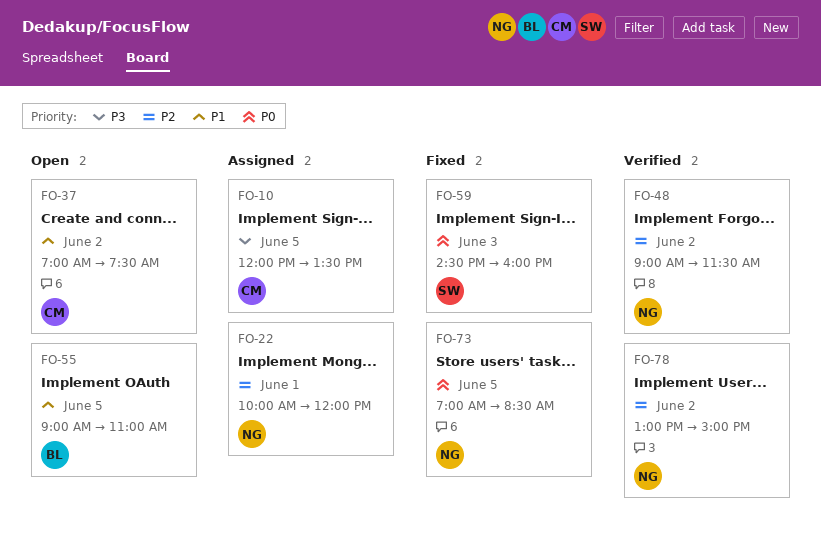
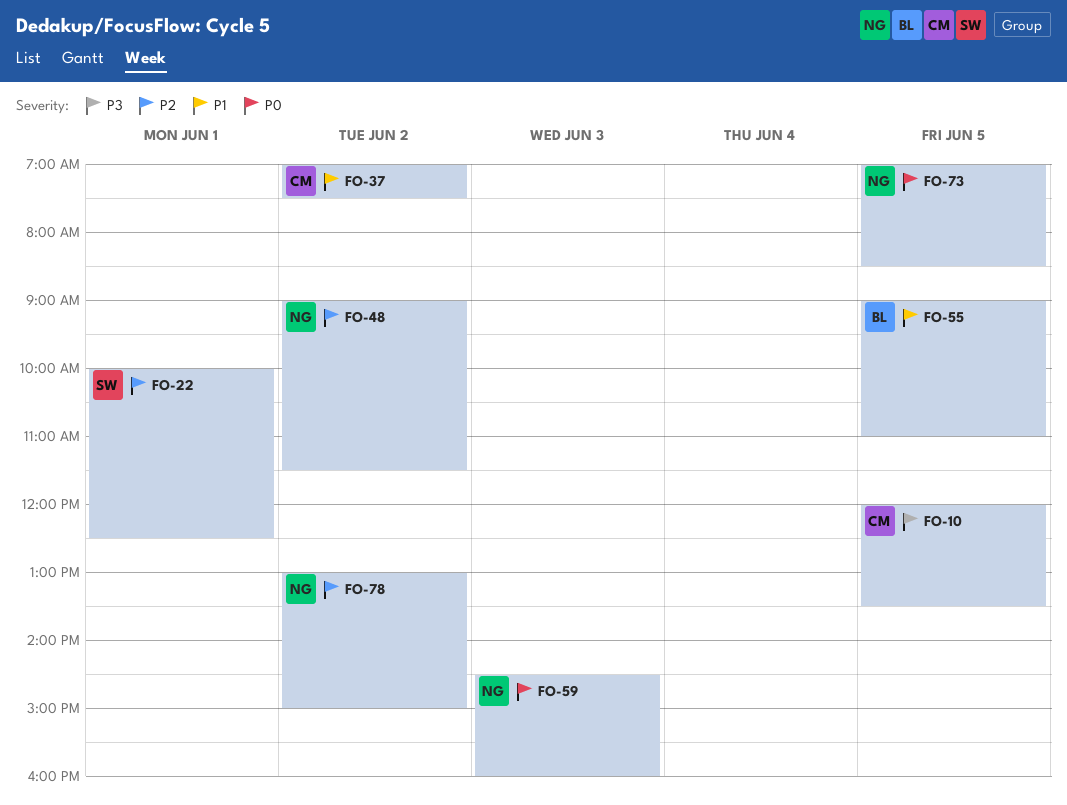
FO-22, owner: NG -> SW
FO-22, ends: 12:00 -> 12:30
FO-59, owner: SW -> NG

